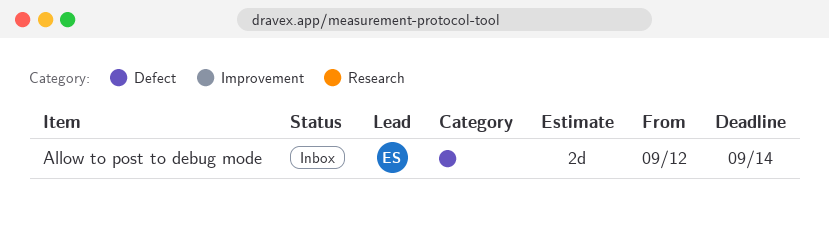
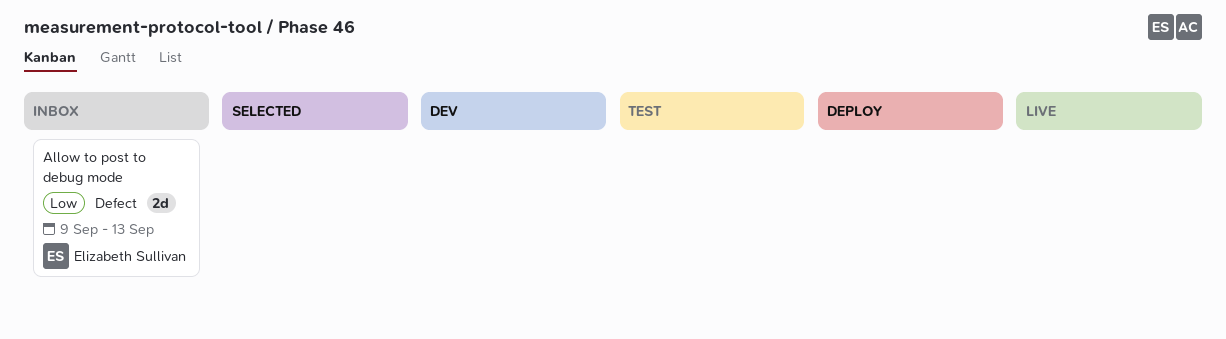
Allow to post to debug mode, start: Sep 12 -> Sep 9
Allow to post to debug mode, due: Sep 14 -> Sep 13

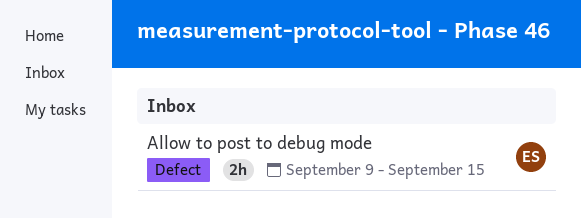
Allow to post to debug mode, estimate: 2d -> 2h
Allow to post to debug mode, due: Sep 13 -> Sep 15

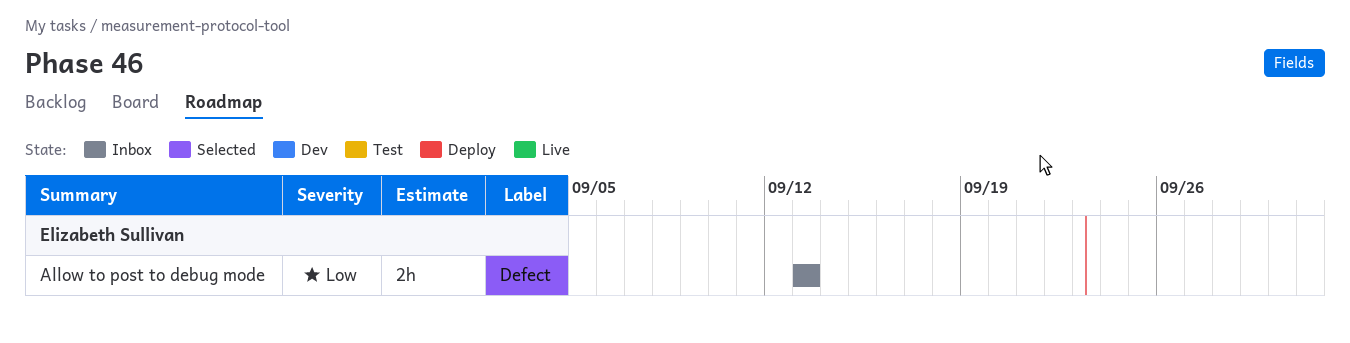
Allow to post to debug mode, start: Sep 9 -> Sep 13
Allow to post to debug mode, due: Sep 15 -> Sep 13

